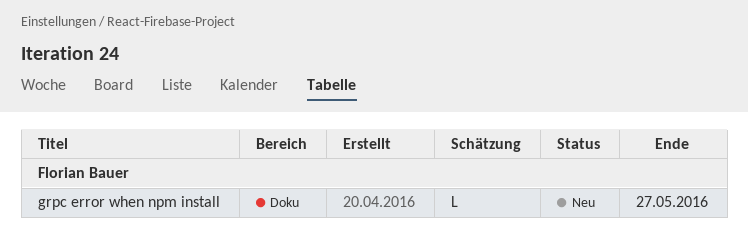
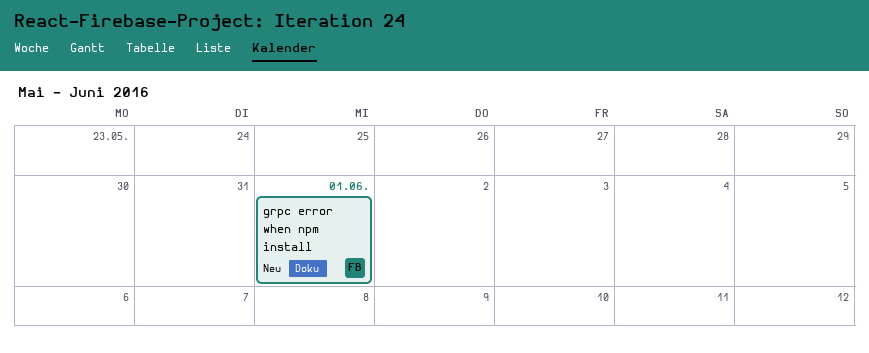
grpc error when npm install, due: May 27 -> Jun 1

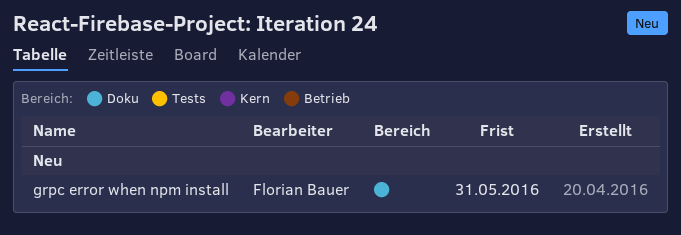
grpc error when npm install, due: Jun 1 -> May 31

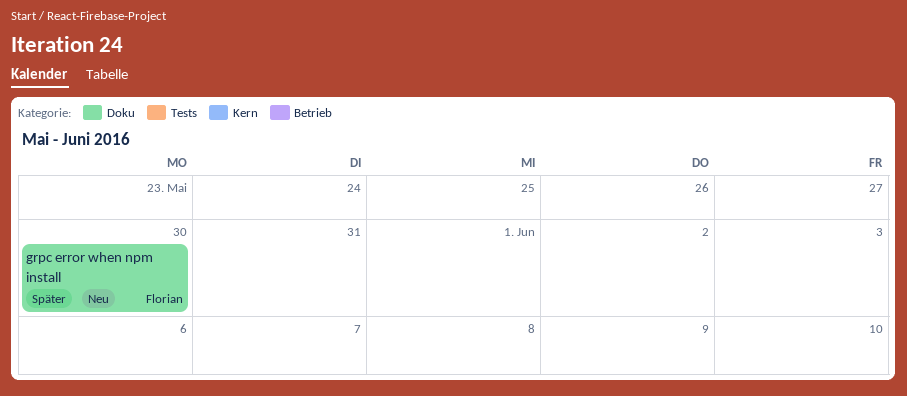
grpc error when npm install, due: May 31 -> May 30

